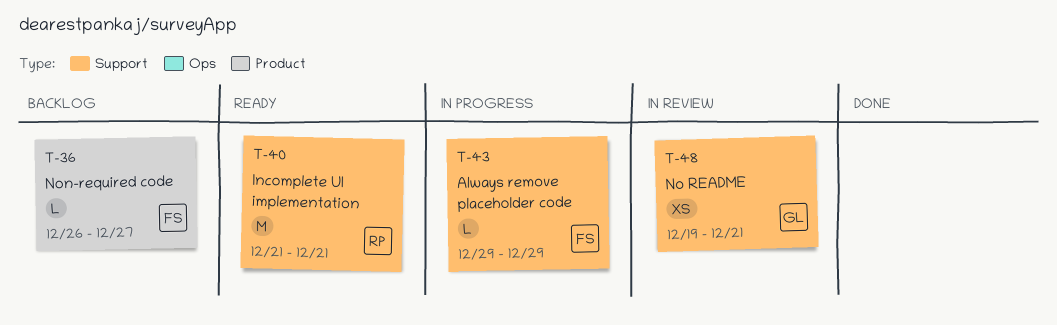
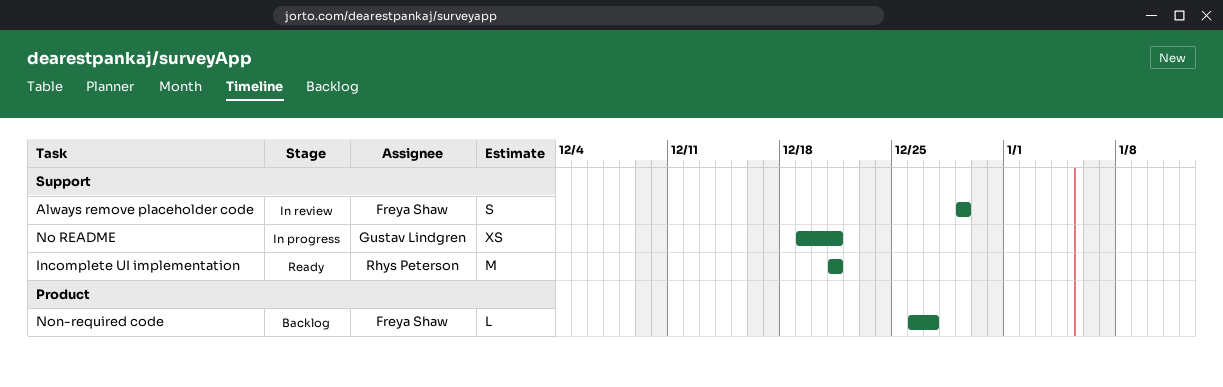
Always remove placeholder code, status: In progress -> In review
Always remove placeholder code, estimate: L -> S
No README, status: In review -> In progress

